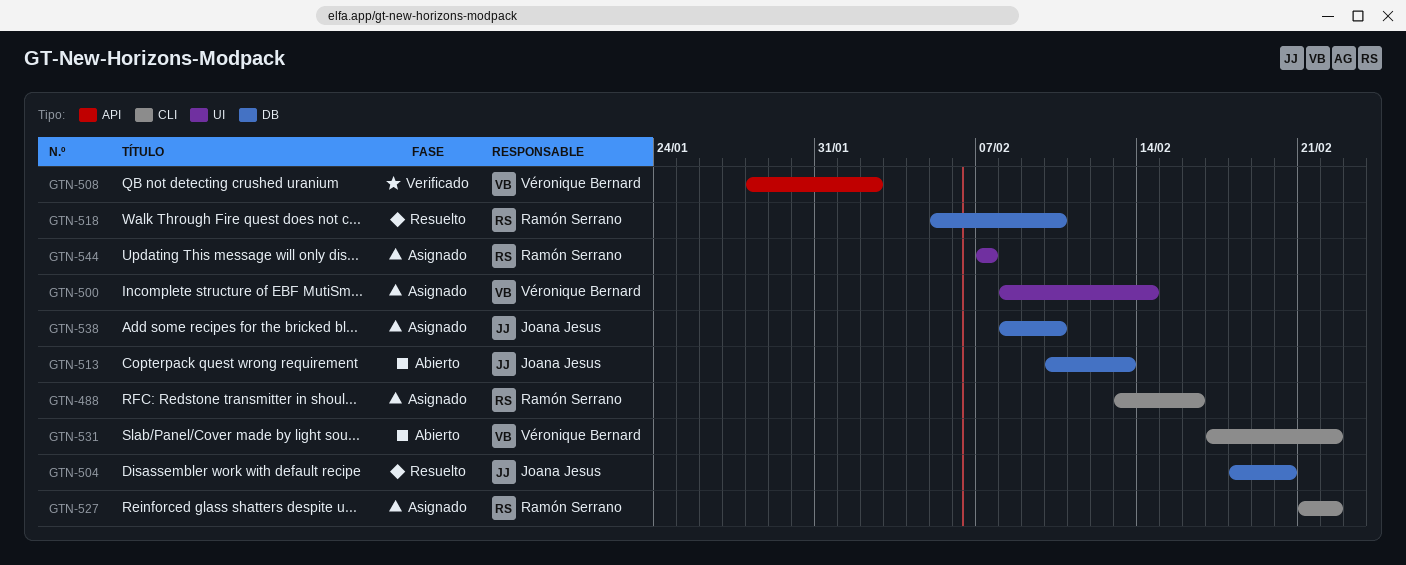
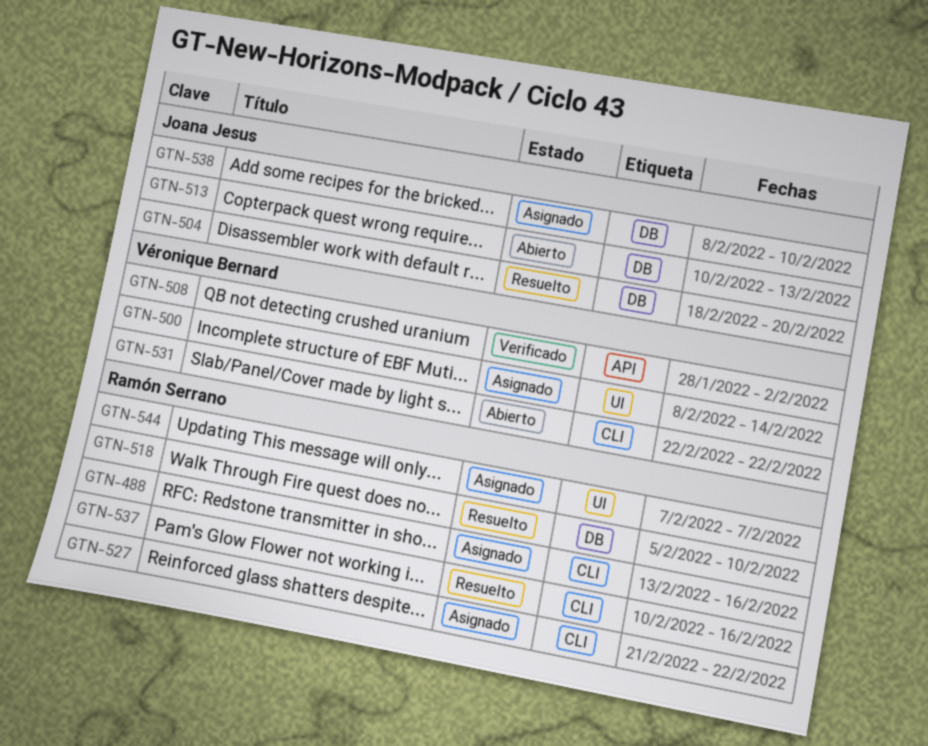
GTN-531, start: Feb 17 -> Feb 22
GTN-537: none -> present

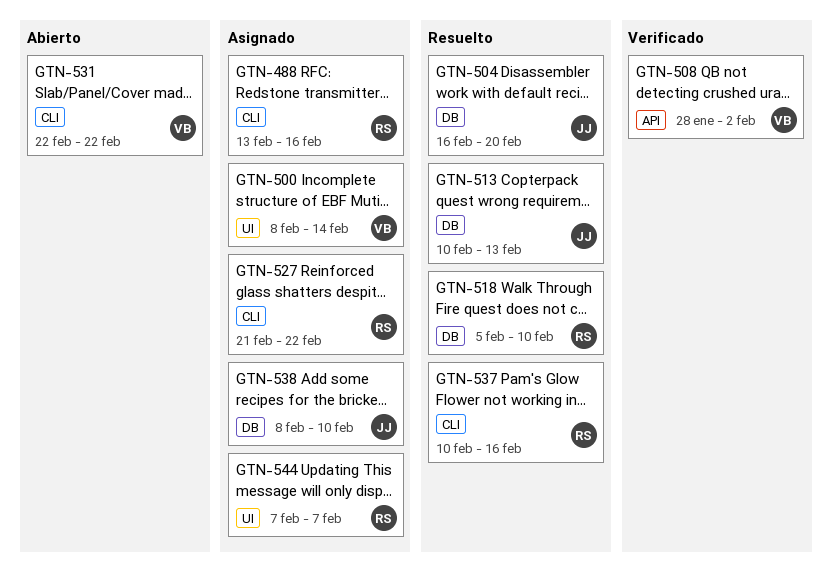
GTN-504, start: Feb 18 -> Feb 16
GTN-513, status: Abierto -> Resuelto

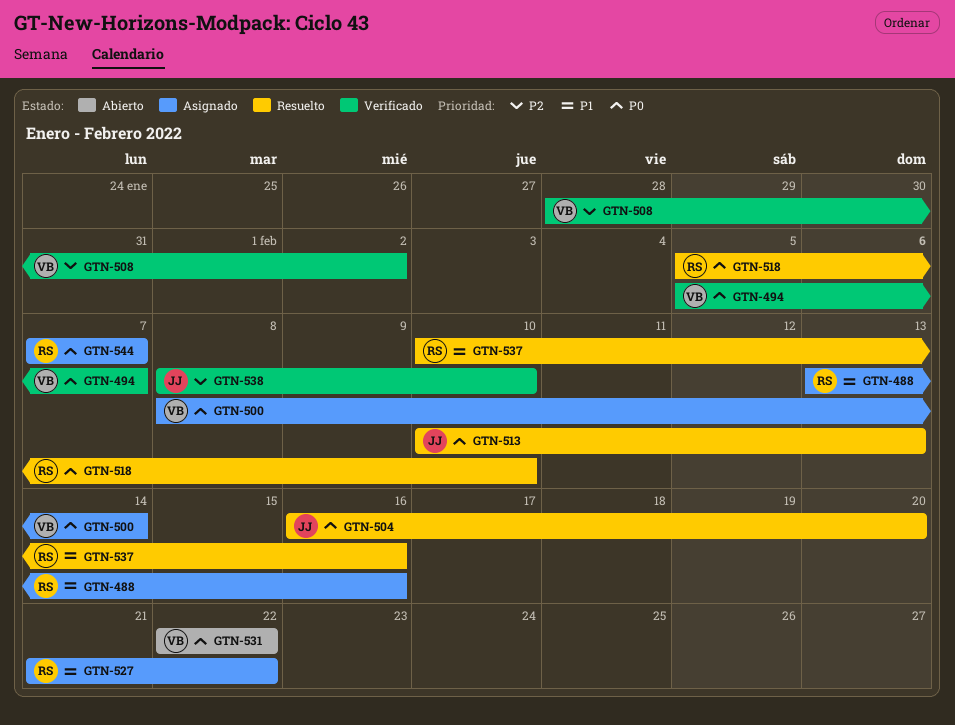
GTN-494: none -> present
GTN-538, status: Asignado -> Verificado

